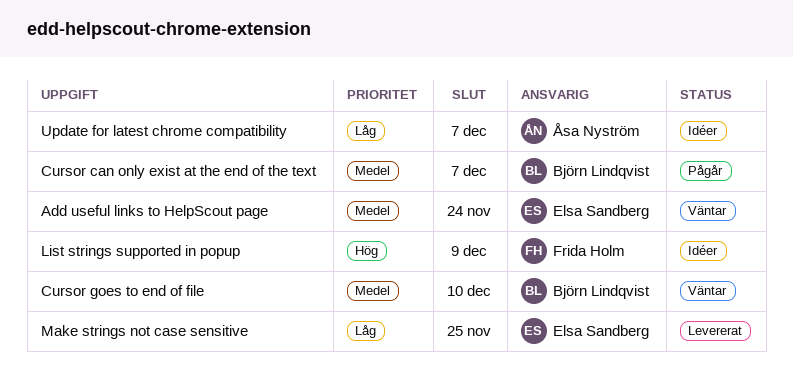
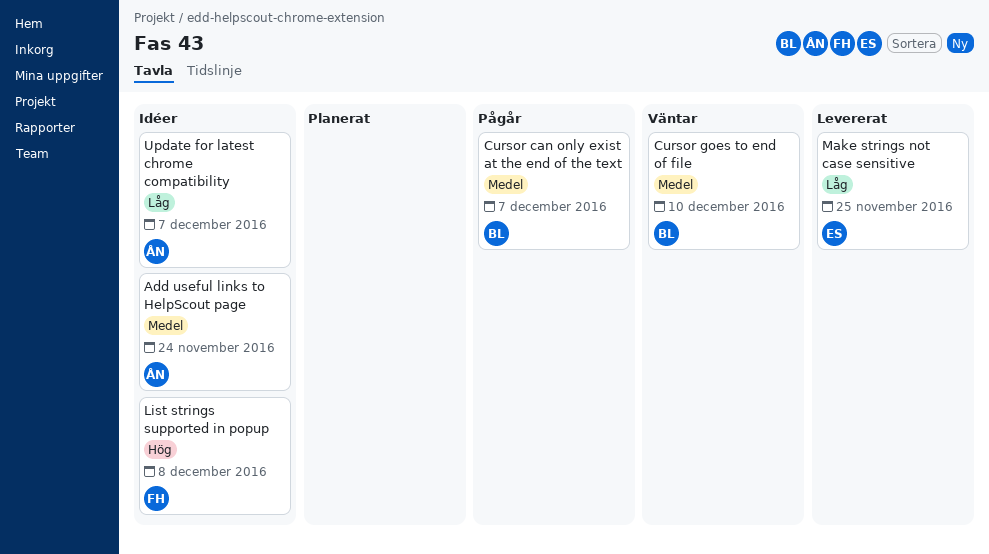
Add useful links to HelpScout page, status: Väntar -> Idéer
Add useful links to HelpScout page, owner: Elsa Sandberg -> Åsa Nyström
List strings supported in popup, due: Dec 9 -> Dec 8

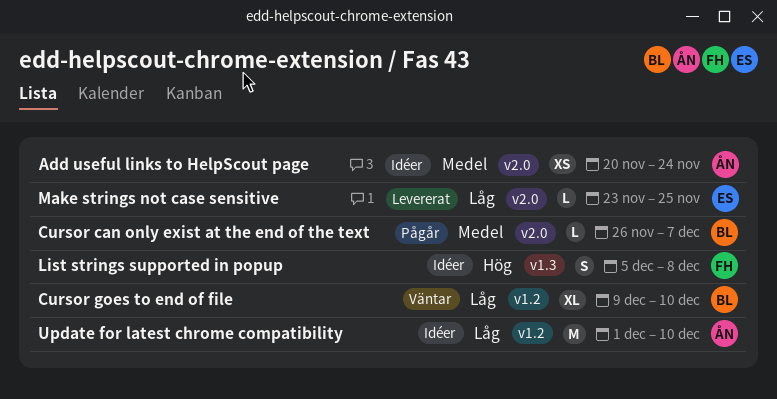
Cursor goes to end of file, priority: Medel -> Låg
Update for latest chrome compatibility, due: Dec 7 -> Dec 10

